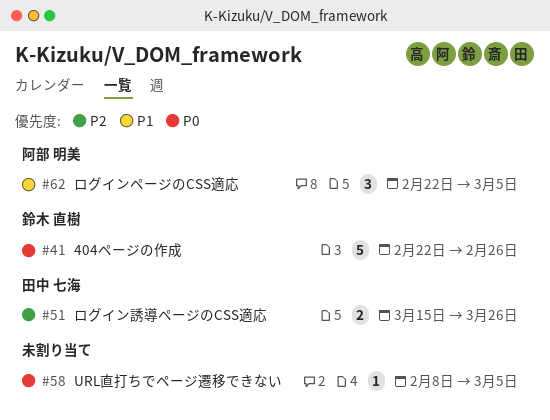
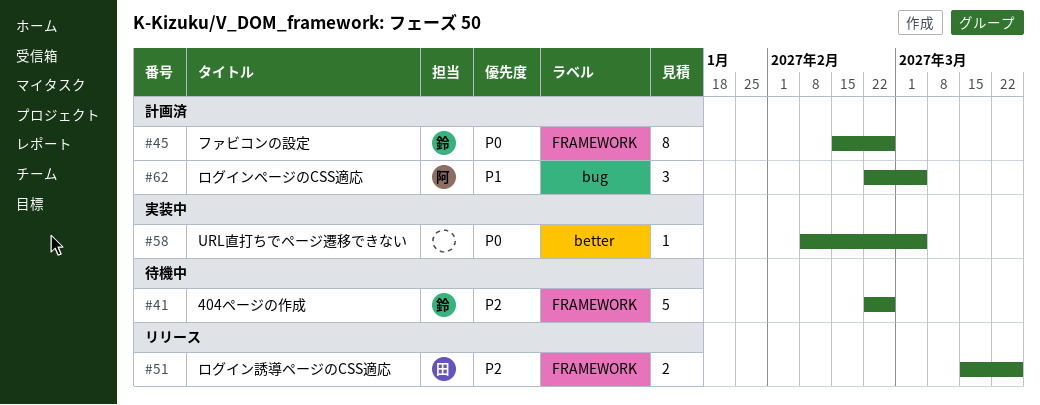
#41, priority: P0 -> P2
#45: none -> present

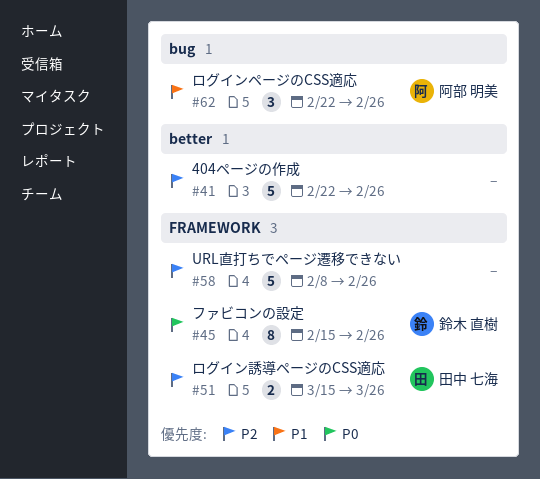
#41, owner: 鈴木 直樹 -> none
#41, label: FRAMEWORK -> better
#58, priority: P0 -> P2
#58, label: better -> FRAMEWORK
#58, estimate: 1 -> 5
#58, due: Mar 5 -> Feb 26
#62, due: Mar 5 -> Feb 26

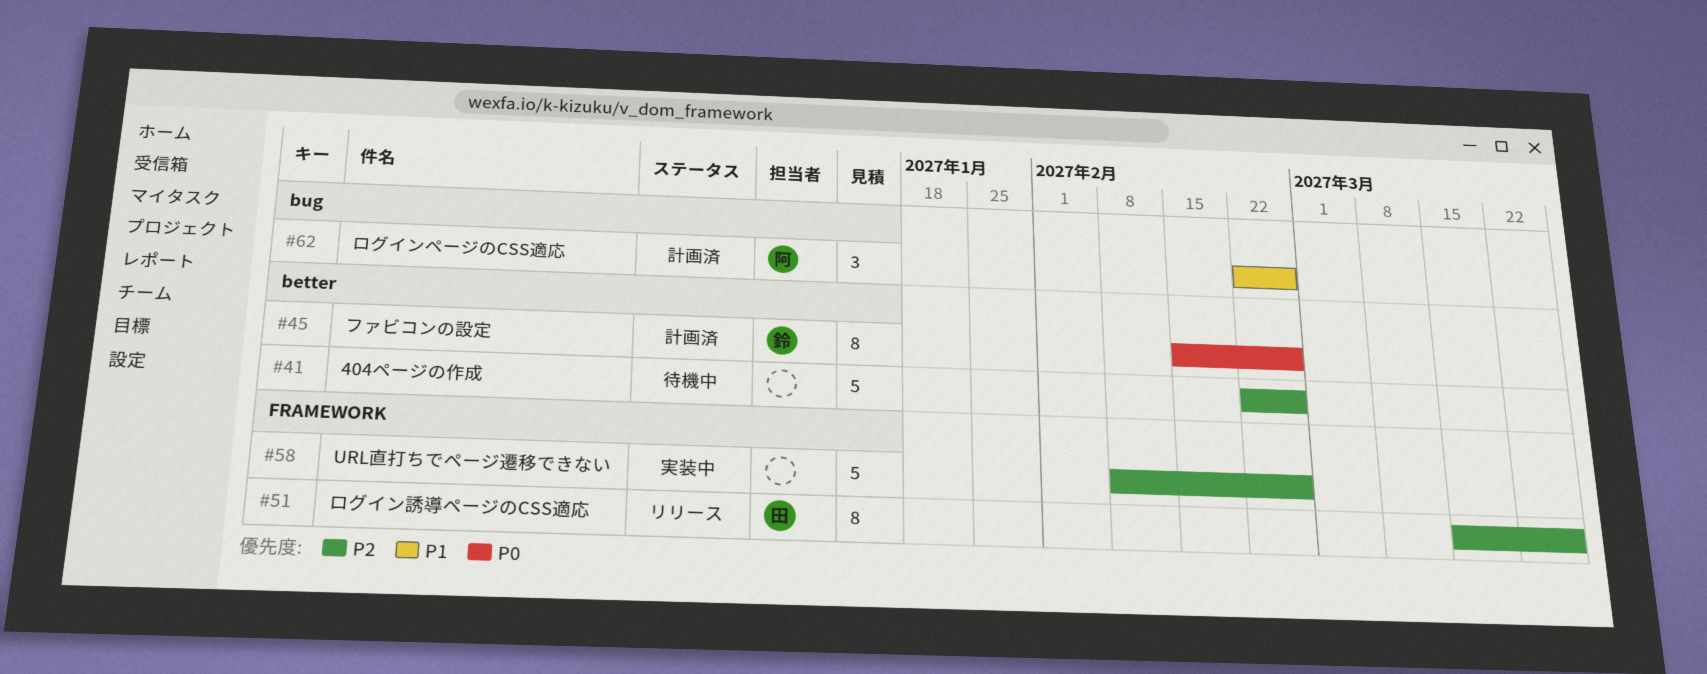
#45, label: FRAMEWORK -> better
#51, estimate: 2 -> 8

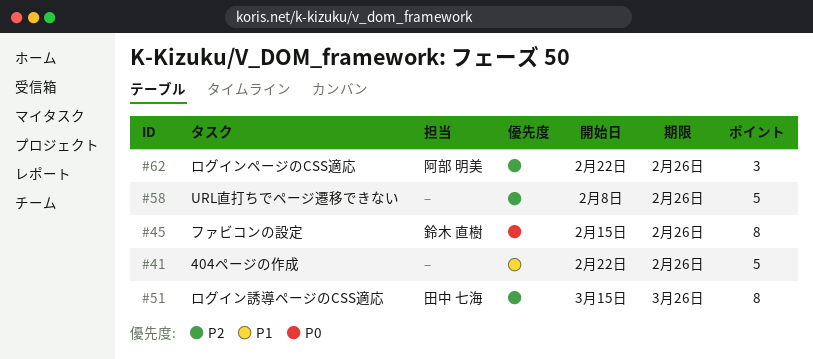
#41, priority: P2 -> P1
#62, priority: P1 -> P2

